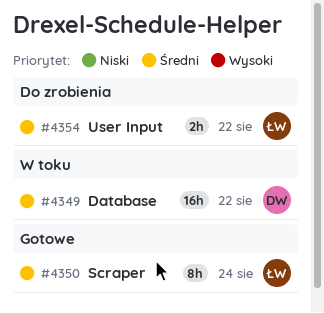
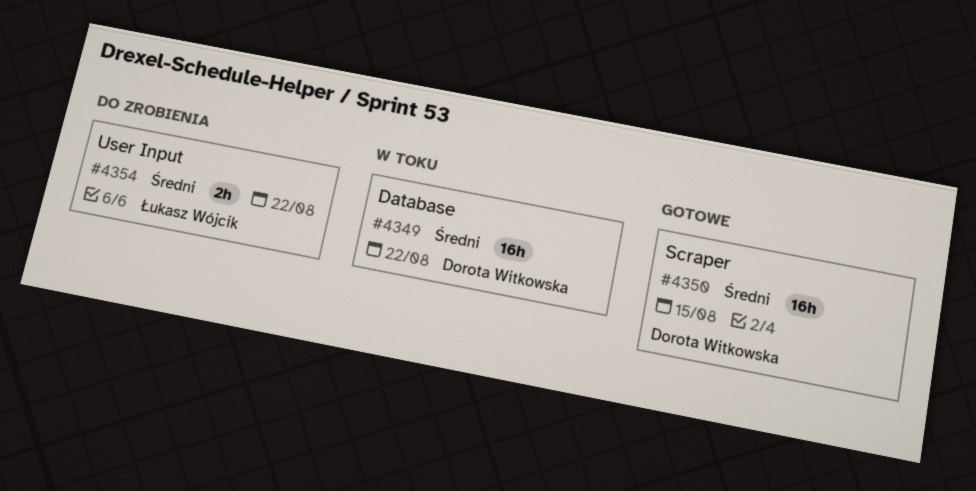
#4350, owner: Łukasz Wójcik -> Dorota Witkowska
#4350, estimate: 8h -> 16h
#4350, due: Aug 24 -> Aug 15

